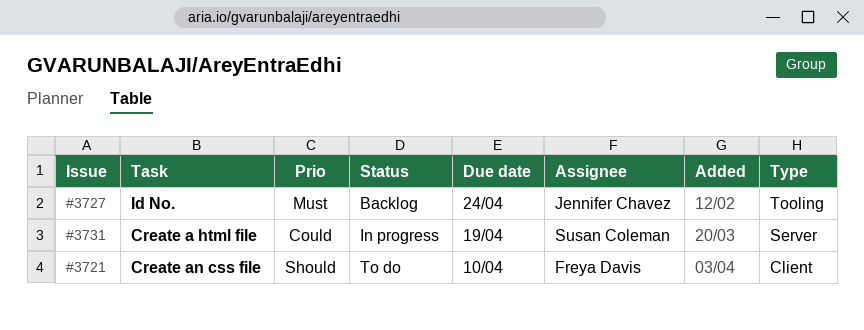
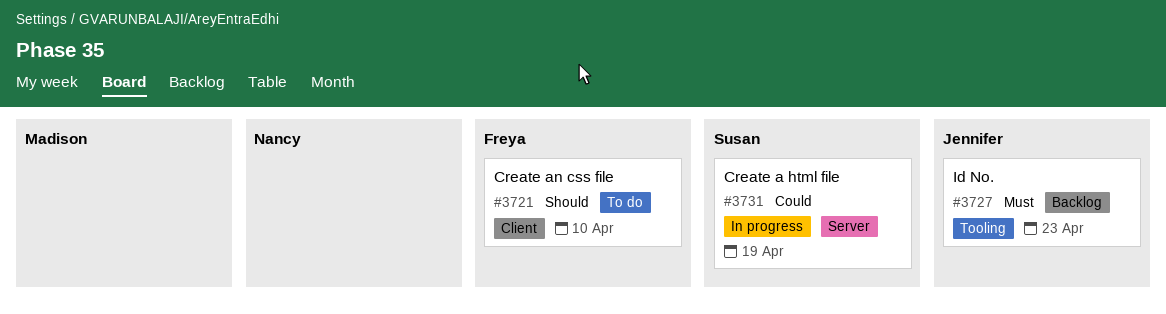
#3727, due: Apr 24 -> Apr 23

